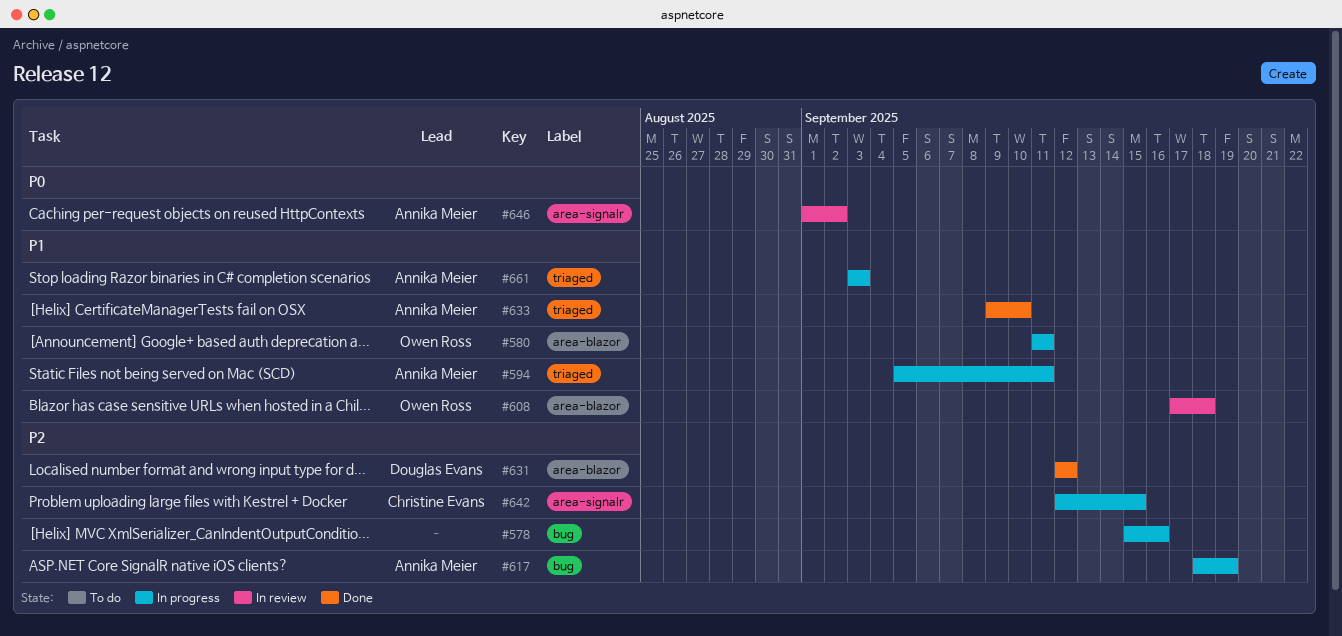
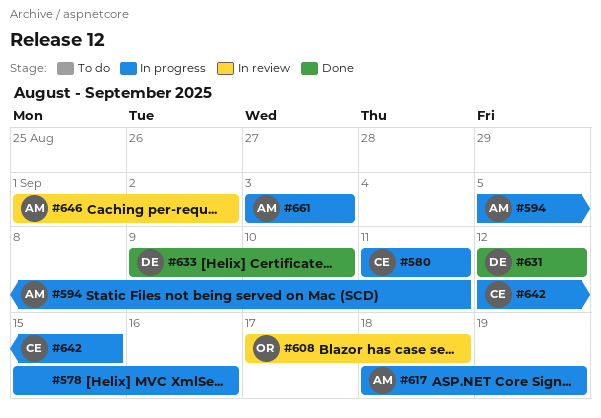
#580, owner: Owen Ross -> Christine Evans
#633, owner: Annika Meier -> Douglas Evans

